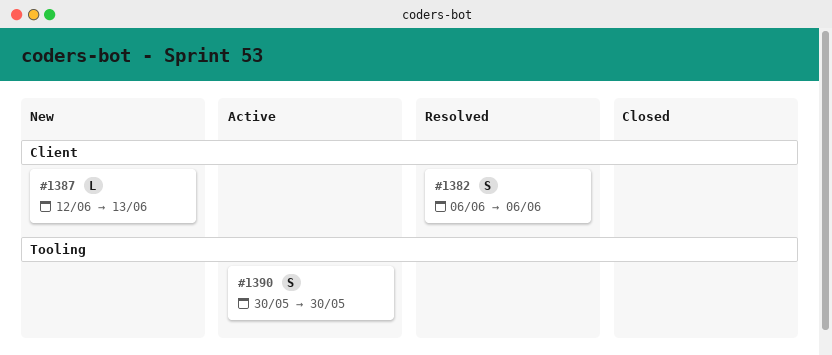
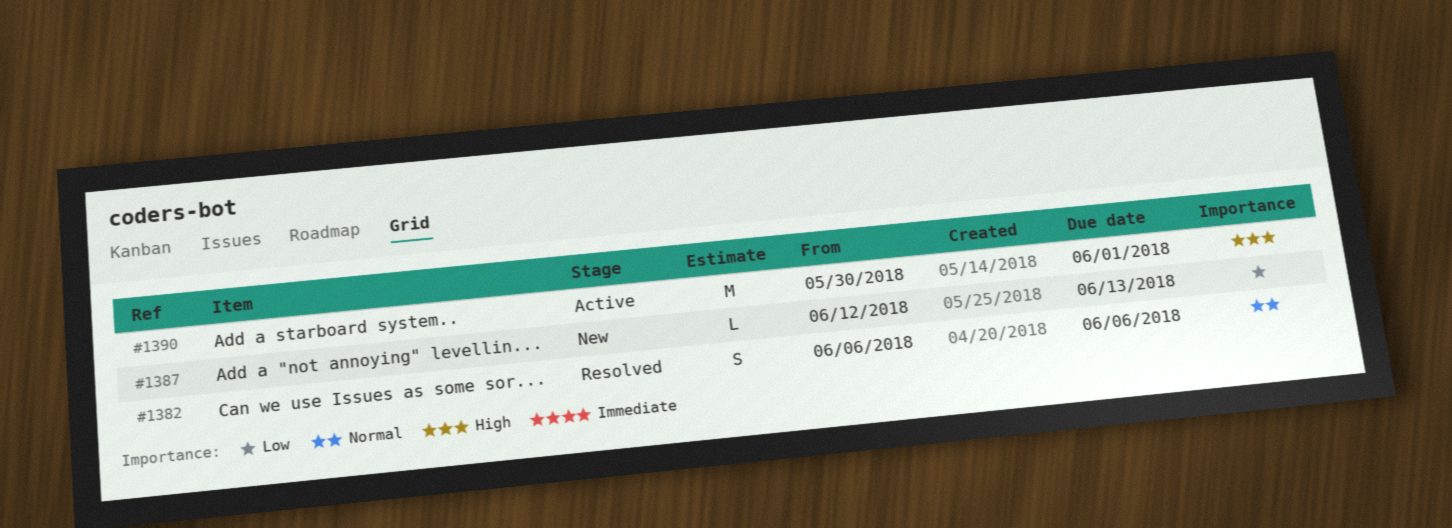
#1390, estimate: S -> M
#1390, due: May 30 -> Jun 1

